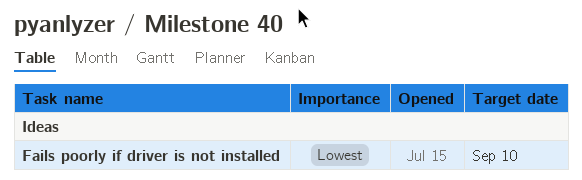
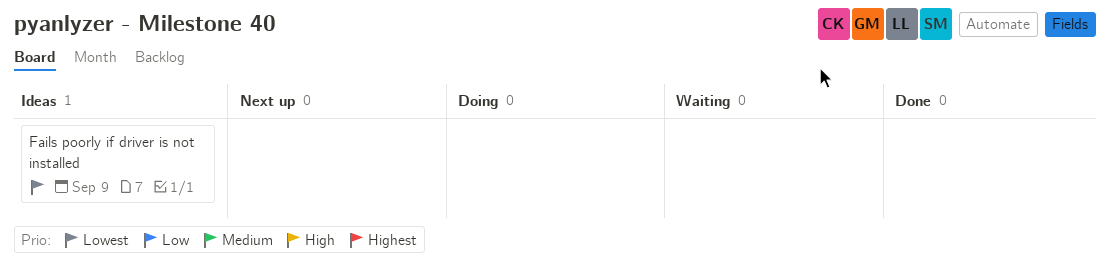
Fails poorly if driver is not installed, due: Sep 10 -> Sep 9

